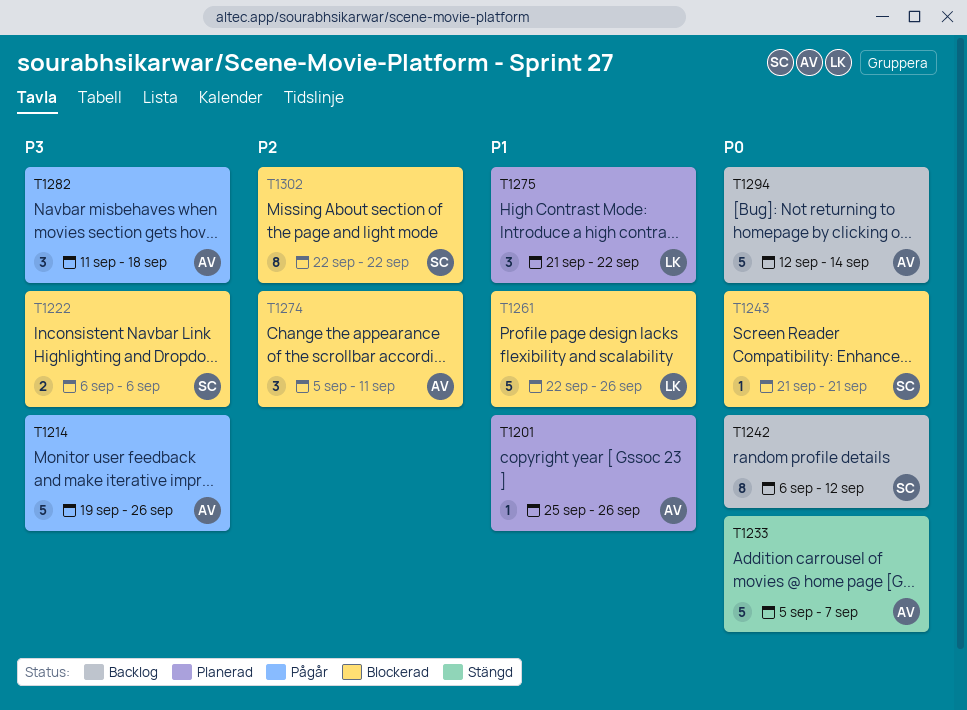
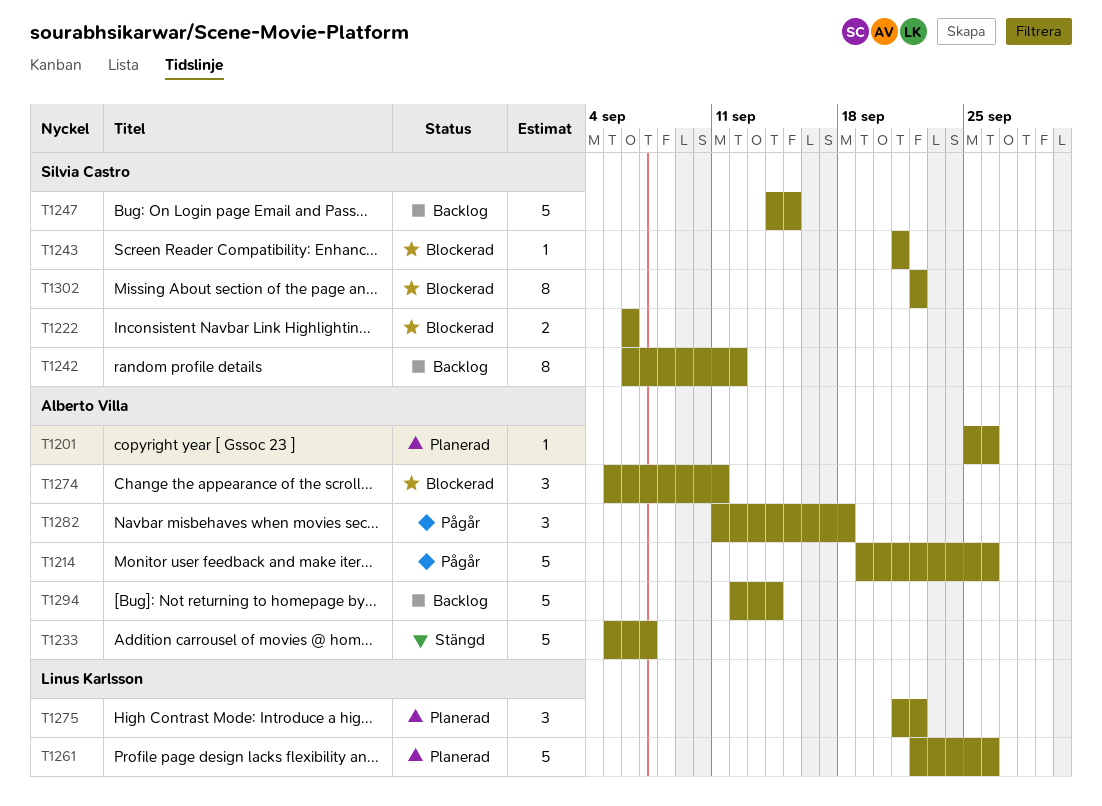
T1247: none -> present
T1261, status: Blockerad -> Planerad

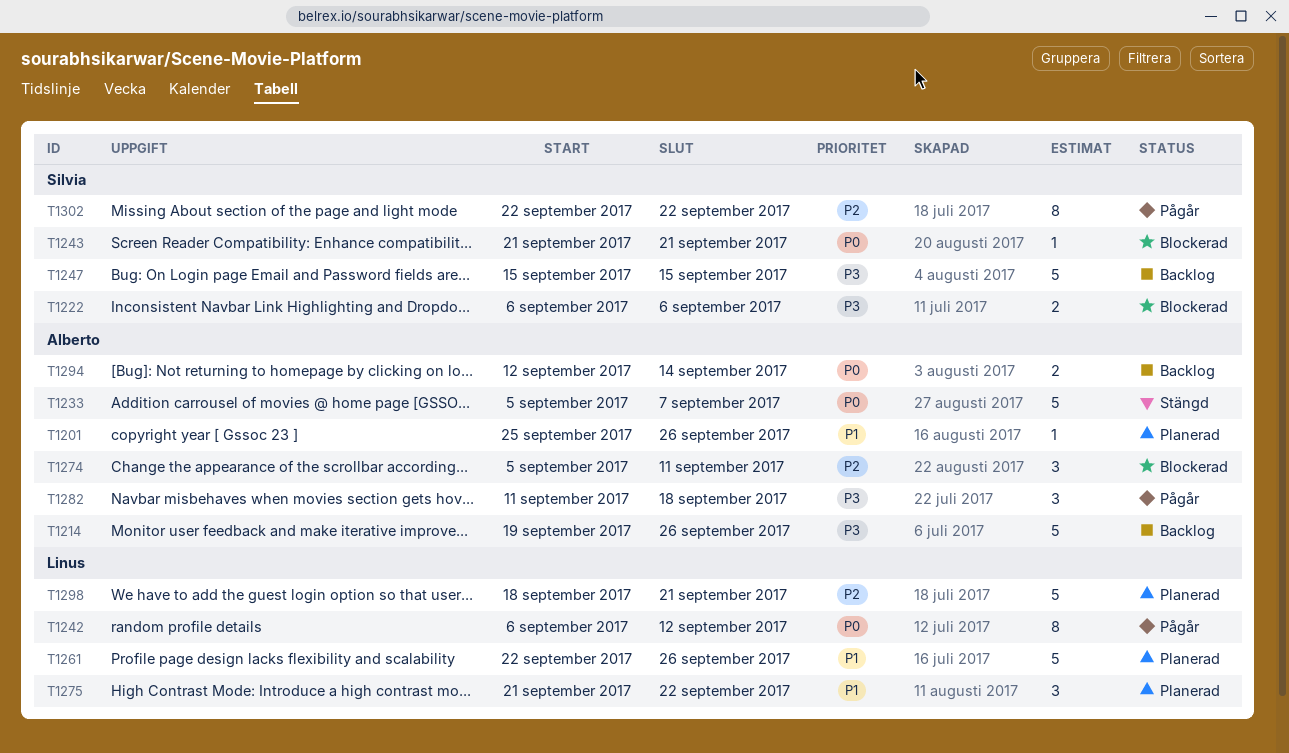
T1214, status: Pågår -> Backlog
T1242, status: Backlog -> Pågår
T1242, owner: Silvia Castro -> Linus Karlsson
T1247, start: Sep 14 -> Sep 15
T1294, estimate: 5 -> 2
T1298: none -> present
T1302, status: Blockerad -> Pågår

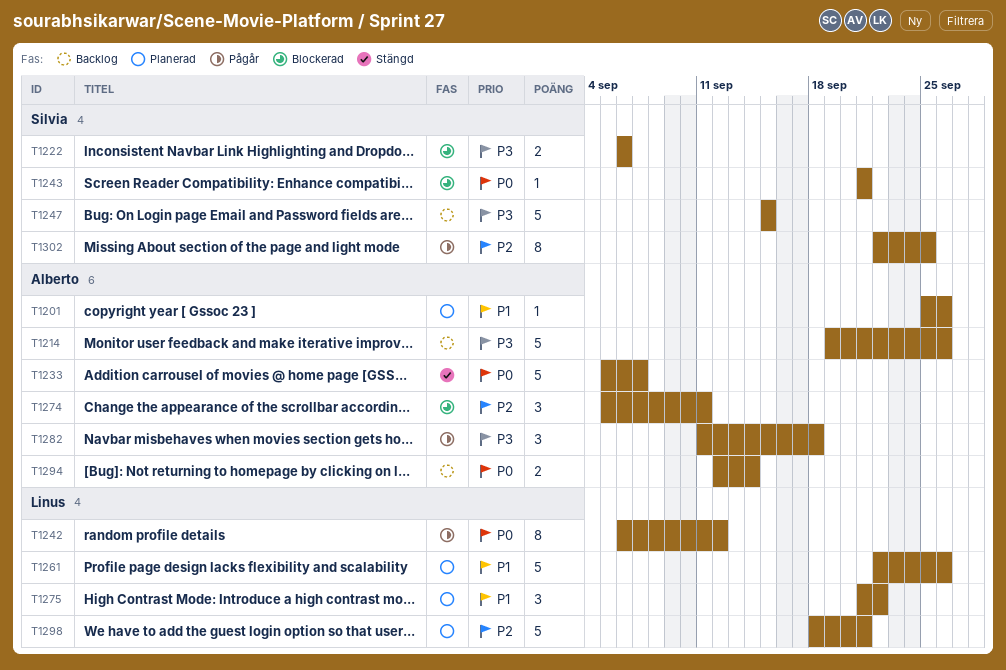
T1302, due: Sep 22 -> Sep 25

